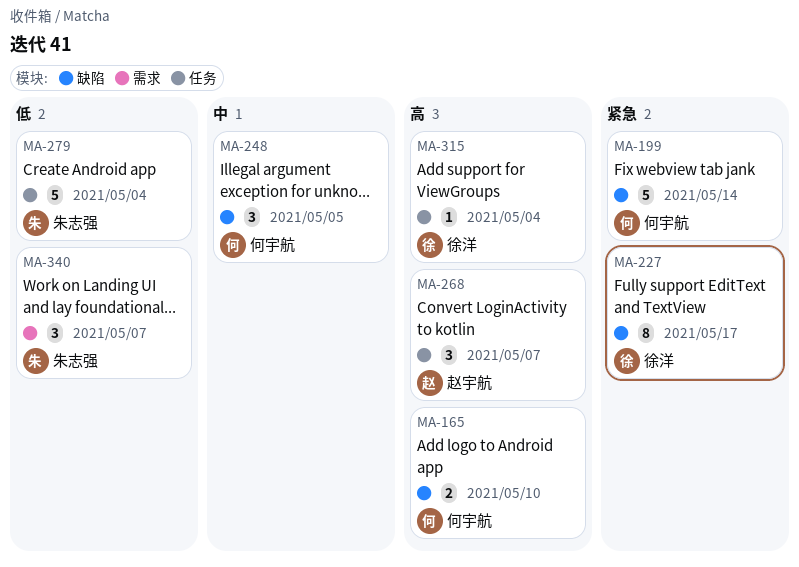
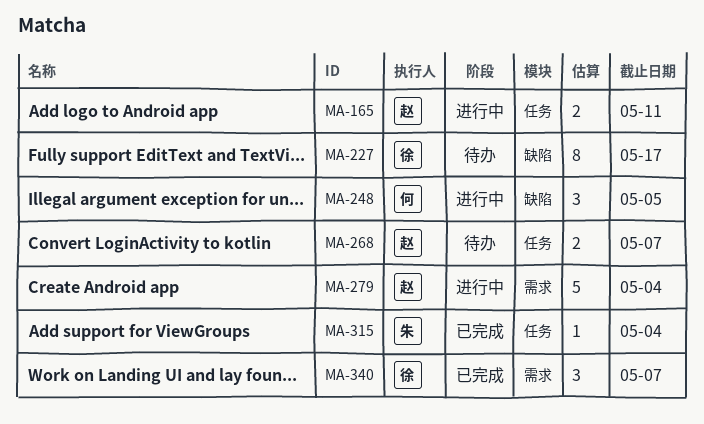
MA-165, owner: 何宇航 -> 赵宇航
MA-165, label: 缺陷 -> 任务
MA-165, due: May 10 -> May 11
MA-199: present -> none
MA-268, estimate: 3 -> 2
MA-279, owner: 朱志强 -> 赵宇航
MA-279, label: 任务 -> 需求
MA-315, owner: 徐洋 -> 朱志强
MA-340, owner: 朱志强 -> 徐洋

